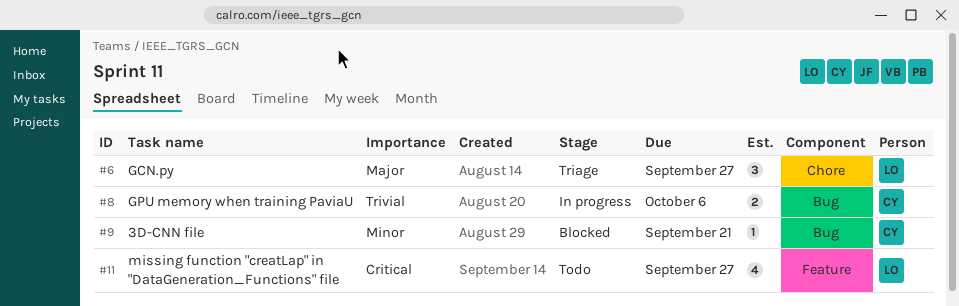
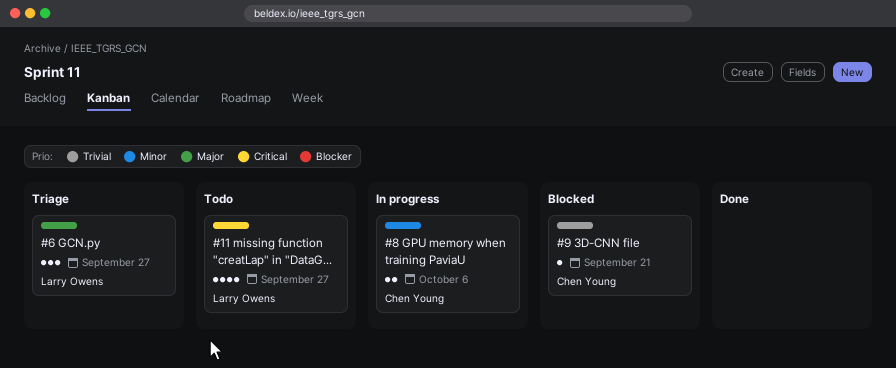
#8, priority: Trivial -> Minor
#9, priority: Minor -> Trivial

